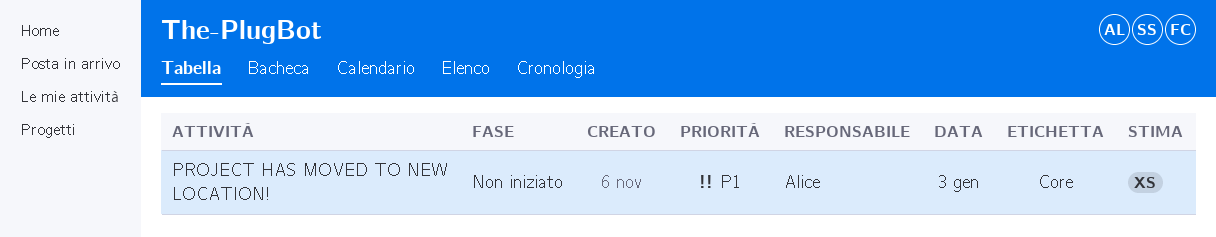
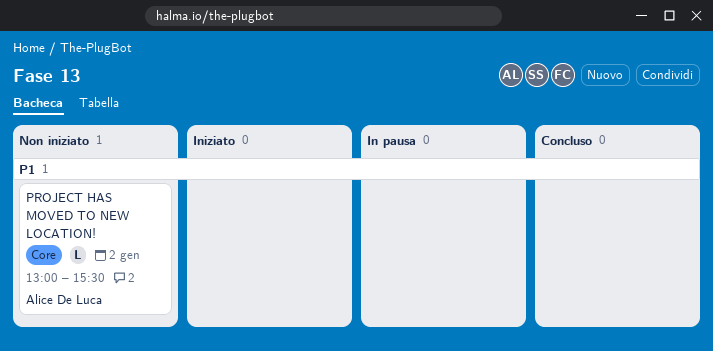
PROJECT HAS MOVED TO NEW LOCATION!, estimate: XS -> L
PROJECT HAS MOVED TO NEW LOCATION!, day: Jan 3 -> Jan 2

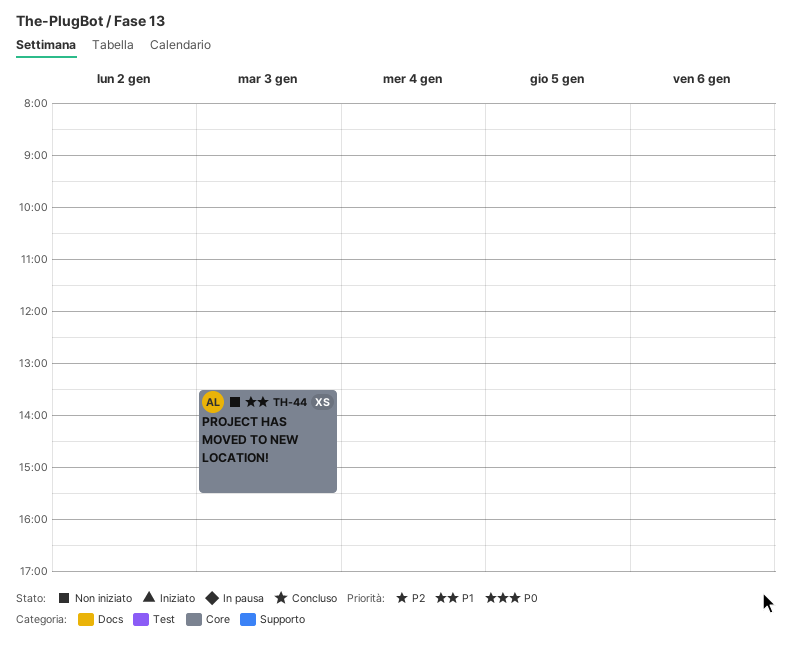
PROJECT HAS MOVED TO NEW LOCATION!, estimate: L -> XS
PROJECT HAS MOVED TO NEW LOCATION!, day: Jan 2 -> Jan 3
PROJECT HAS MOVED TO NEW LOCATION!, begins: 13:00 -> 13:30

